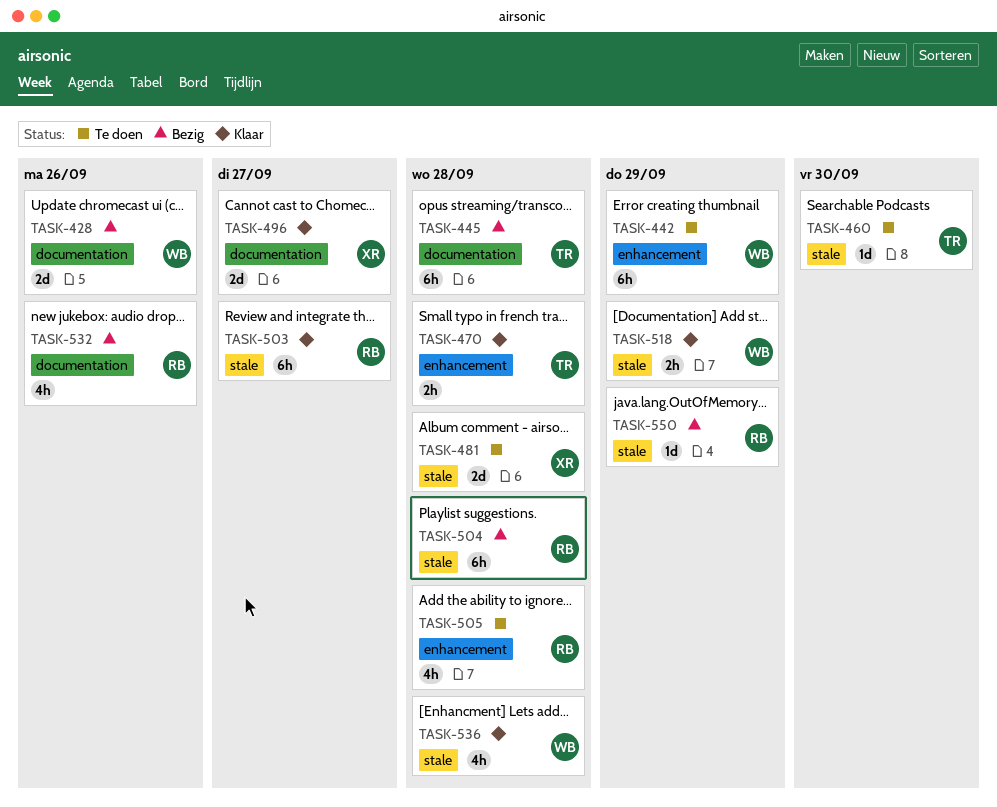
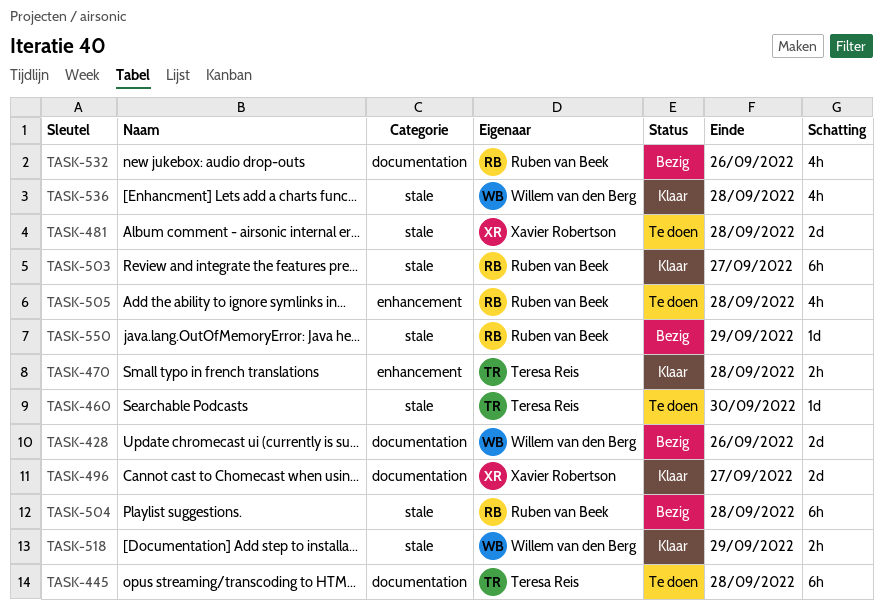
TASK-442: present -> none
TASK-445, status: Bezig -> Te doen

